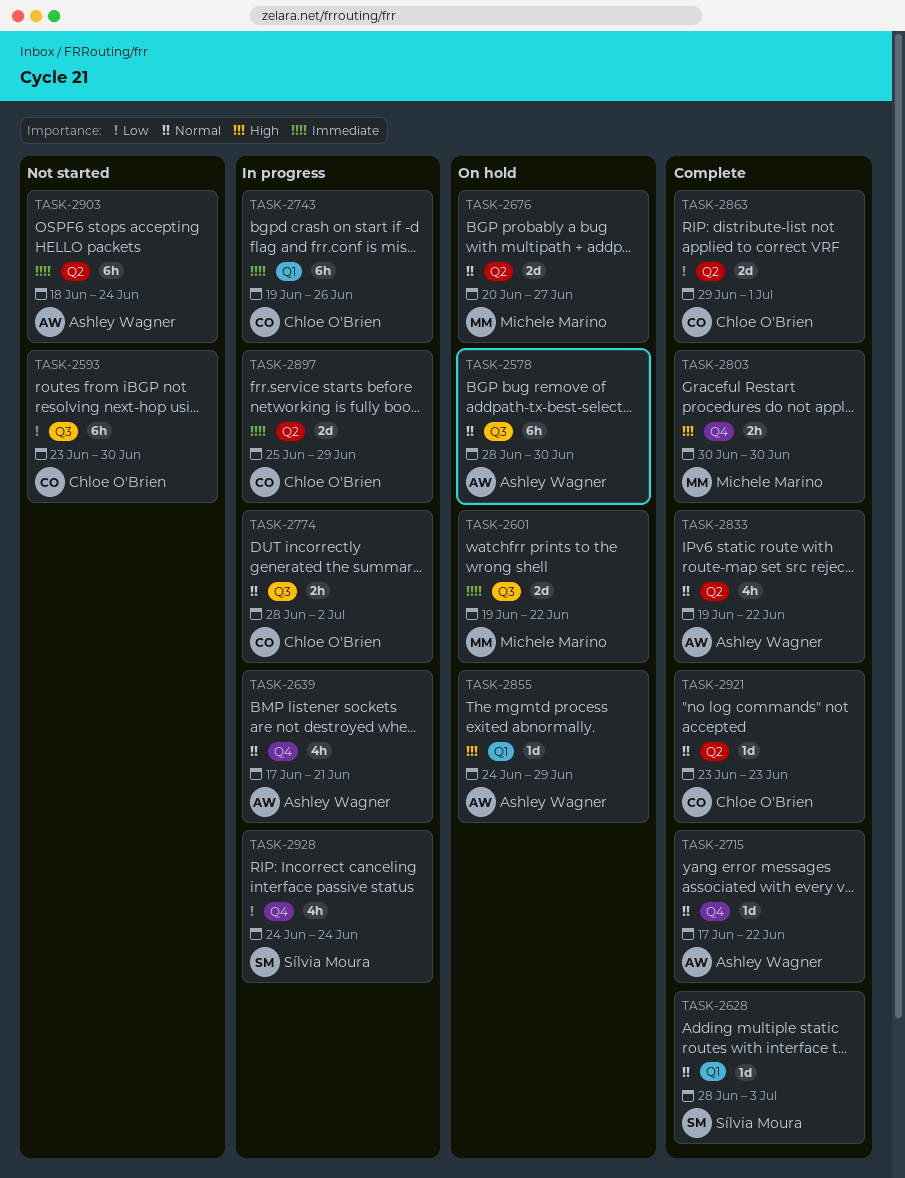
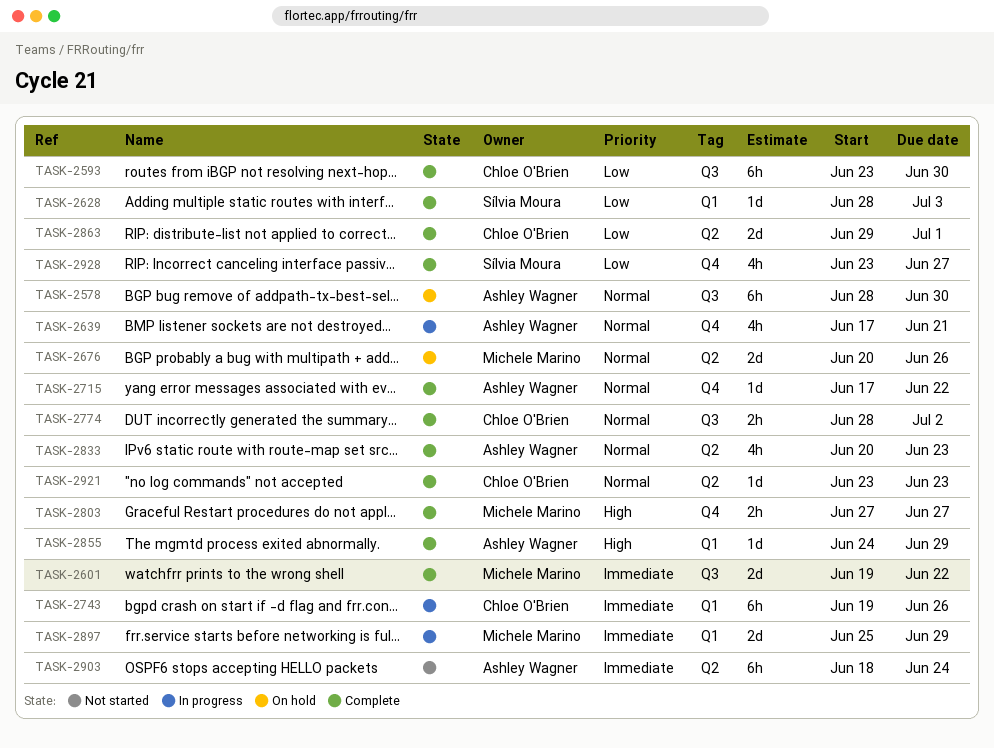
TASK-2593, status: Not started -> Complete
TASK-2601, status: On hold -> Complete
TASK-2628, priority: Normal -> Low
TASK-2676, due: Jun 27 -> Jun 26
TASK-2774, status: In progress -> Complete
TASK-2803, start: Jun 30 -> Jun 27
TASK-2803, due: Jun 30 -> Jun 27
TASK-2833, start: Jun 19 -> Jun 20
TASK-2833, due: Jun 22 -> Jun 23
TASK-2855, status: On hold -> Complete
TASK-2897, owner: Chloe O'Brien -> Michele Marino
TASK-2897, label: Q2 -> Q1
TASK-2928, status: In progress -> Complete
TASK-2928, start: Jun 24 -> Jun 23
TASK-2928, due: Jun 24 -> Jun 27

